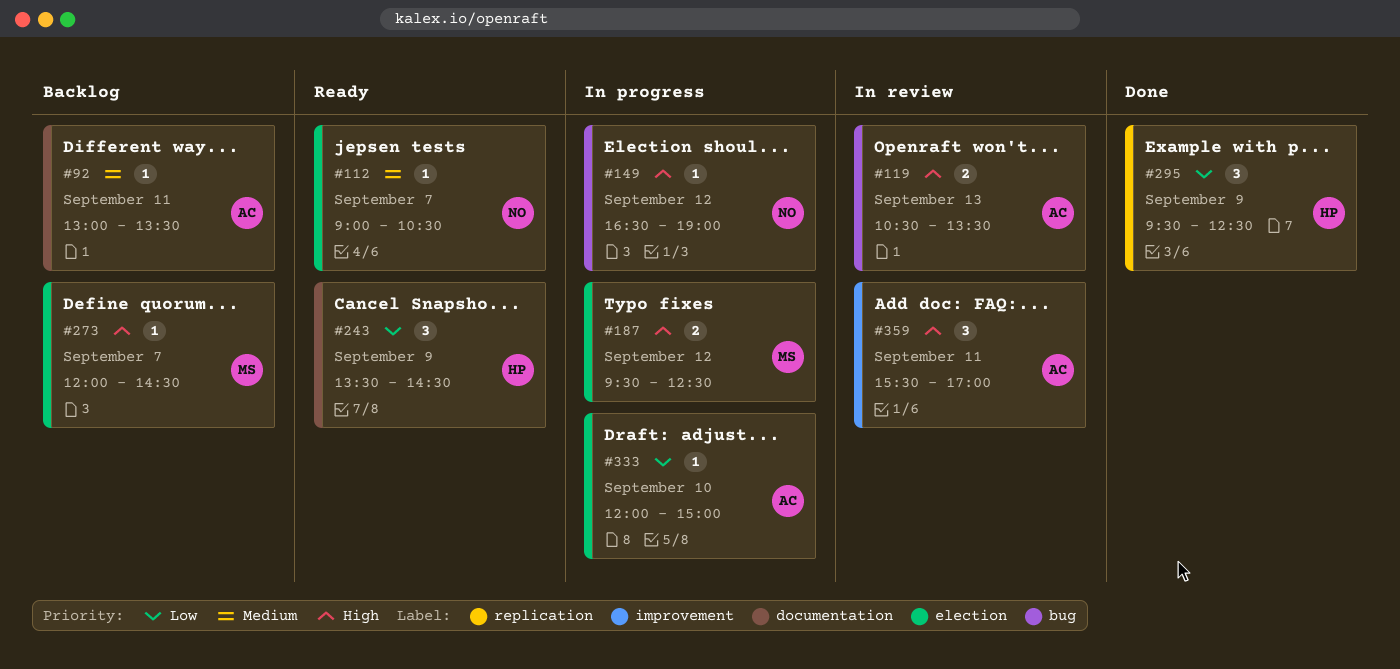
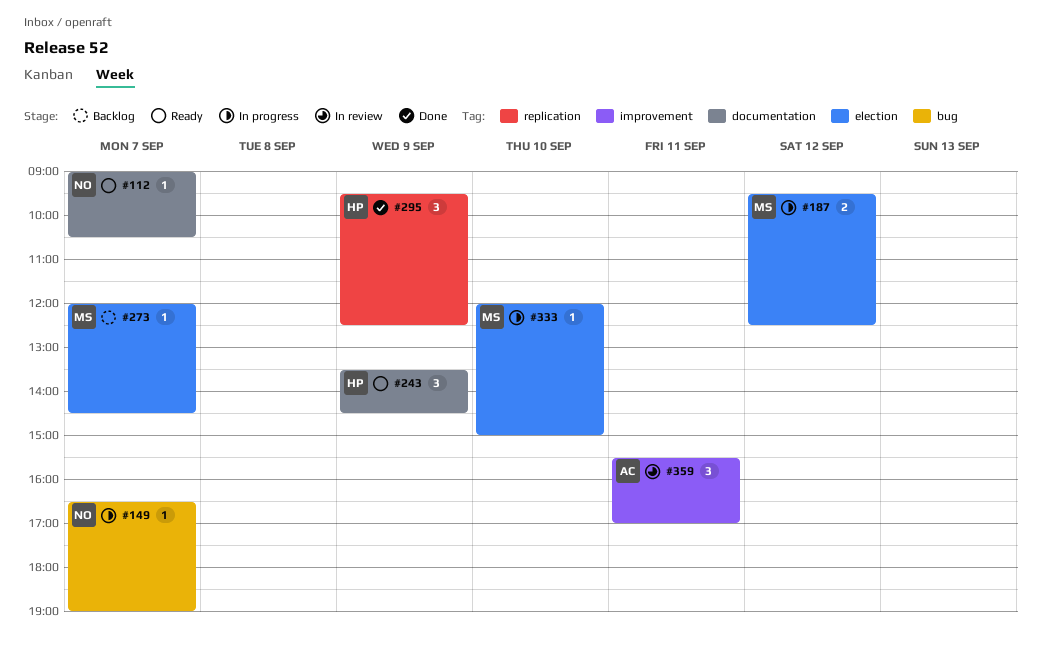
#92: present -> none
#112, label: election -> documentation
#119: present -> none
#149, day: Sep 12 -> Sep 7
#333, owner: AC -> MS

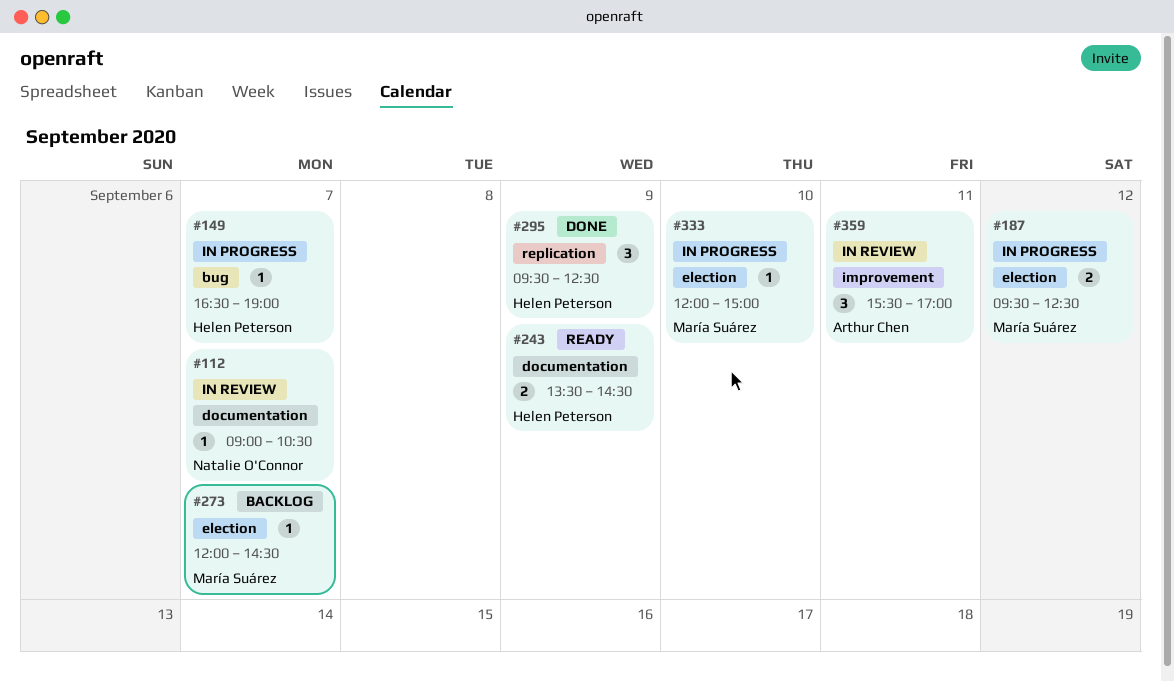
#112, status: Ready -> In review
#149, owner: Natalie O'Connor -> Helen Peterson
#243, estimate: 3 -> 2

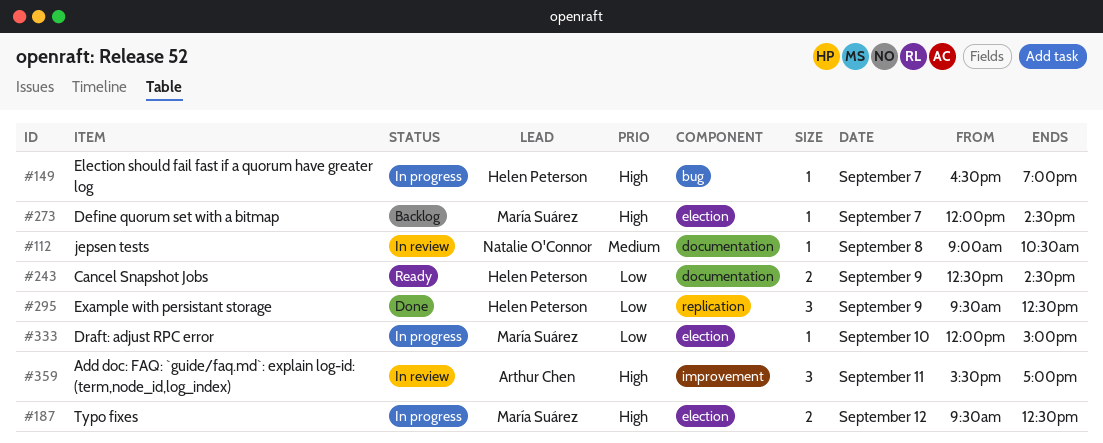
#112, day: Sep 7 -> Sep 8
#243, begins: 13:30 -> 12:30

